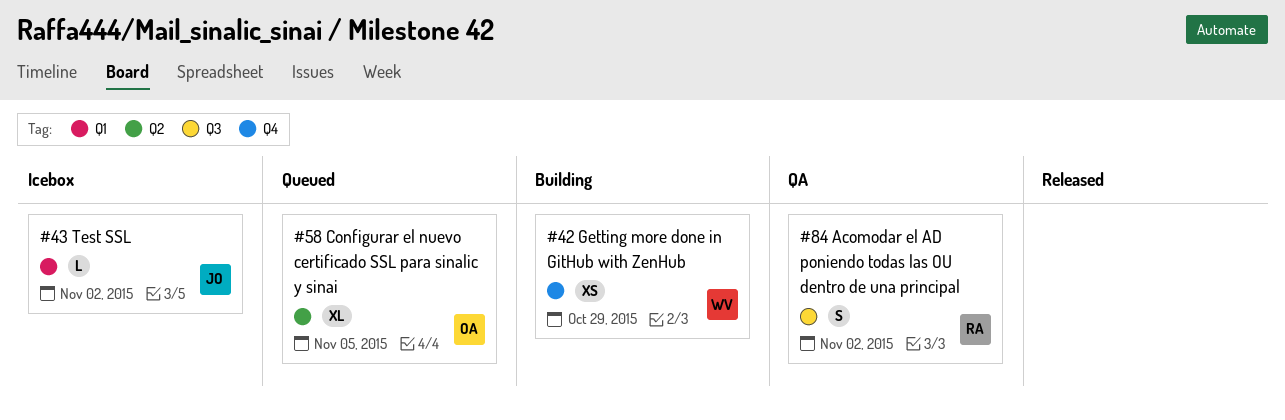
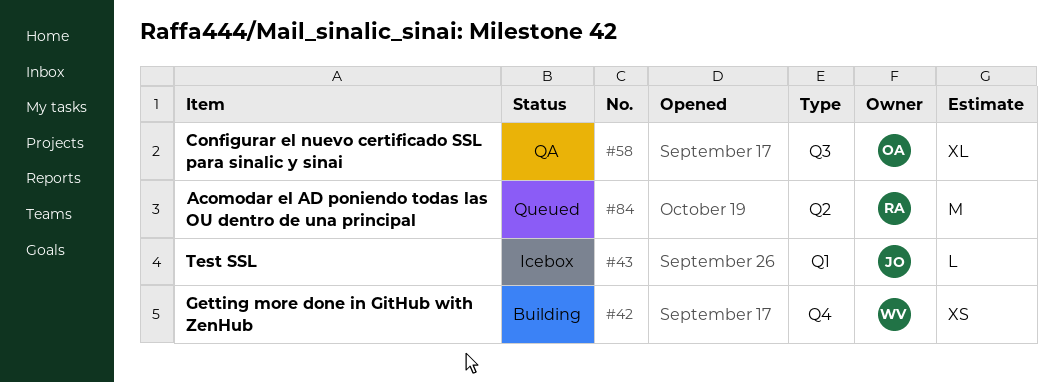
#58, status: Queued -> QA
#58, label: Q2 -> Q3
#84, status: QA -> Queued
#84, label: Q3 -> Q2
#84, estimate: S -> M

